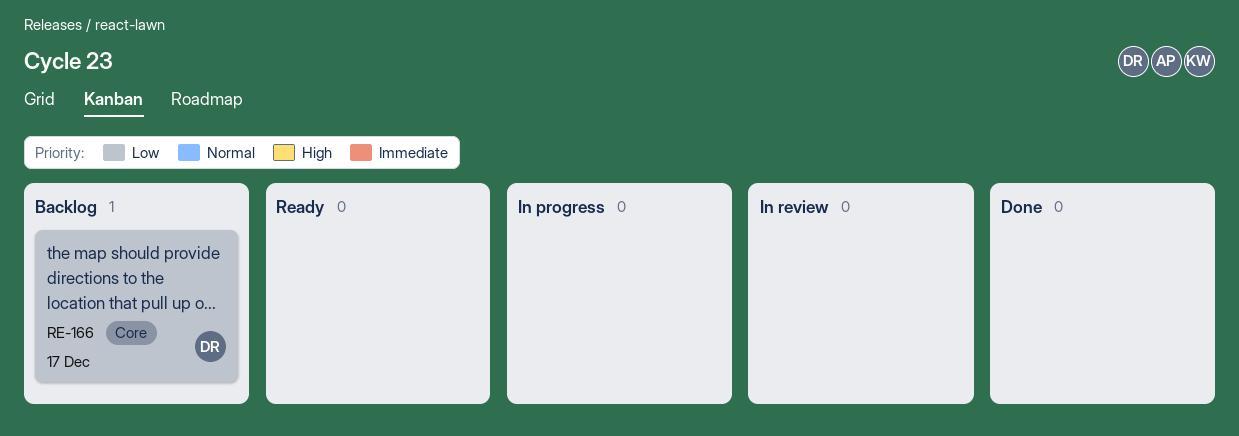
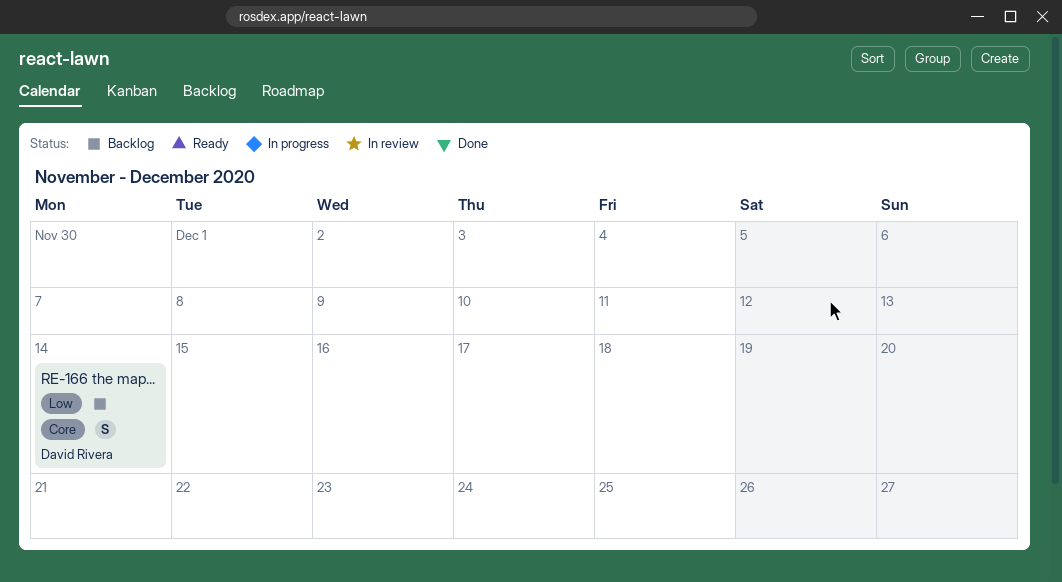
RE-166, due: Dec 17 -> Dec 14

